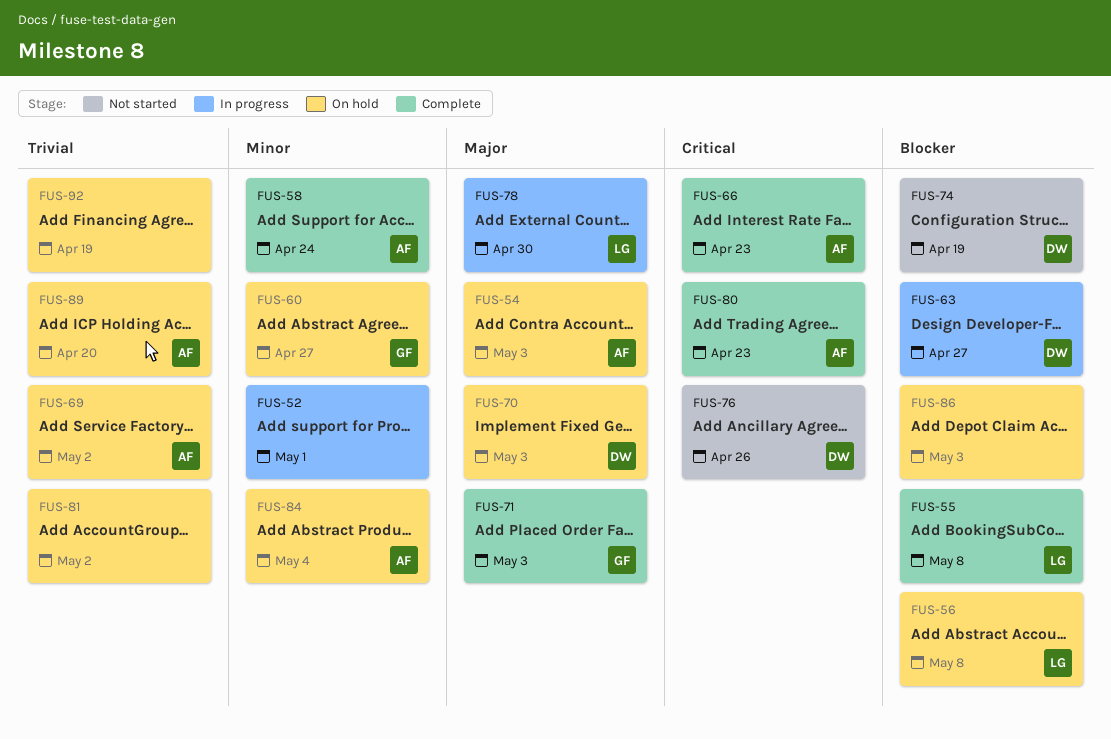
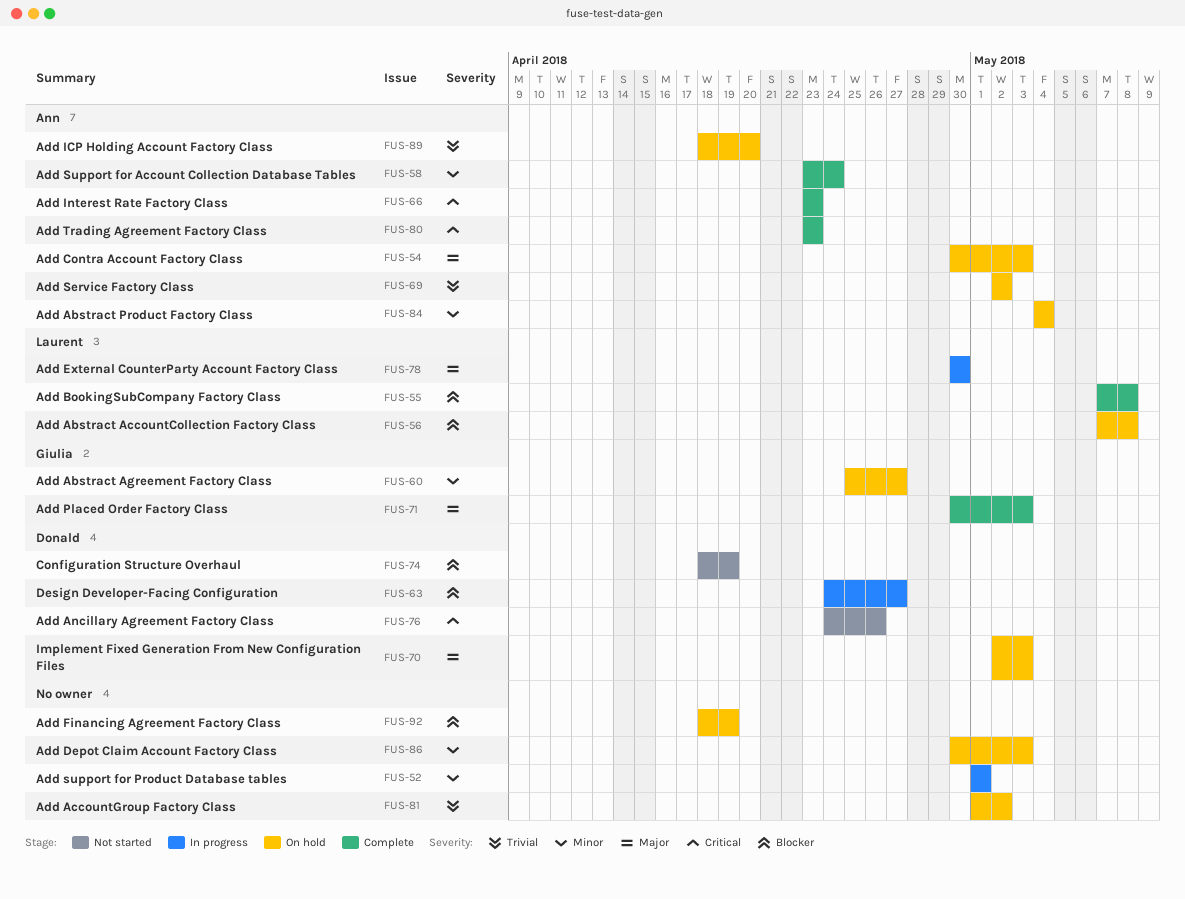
FUS-86, priority: Blocker -> Minor
FUS-92, priority: Trivial -> Blocker

